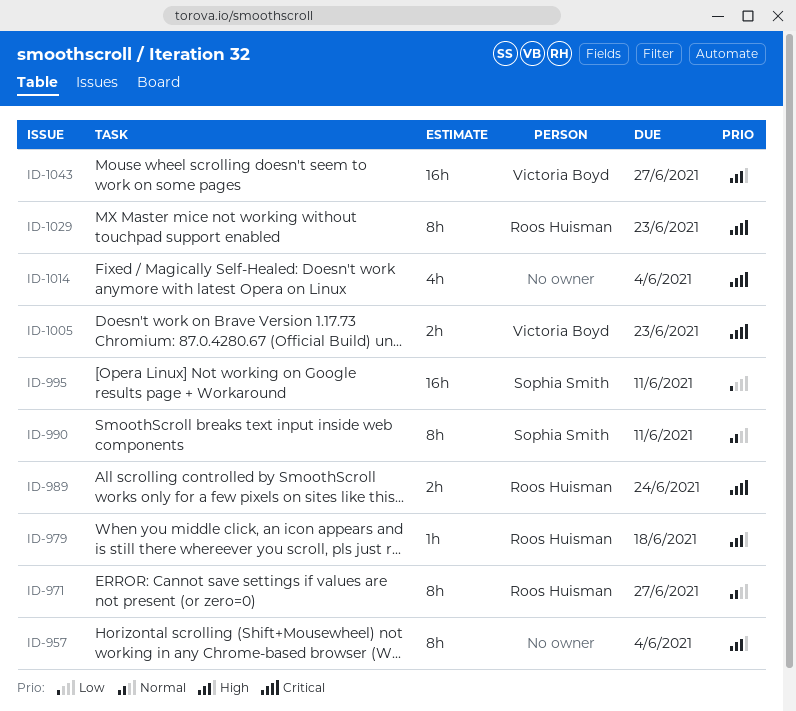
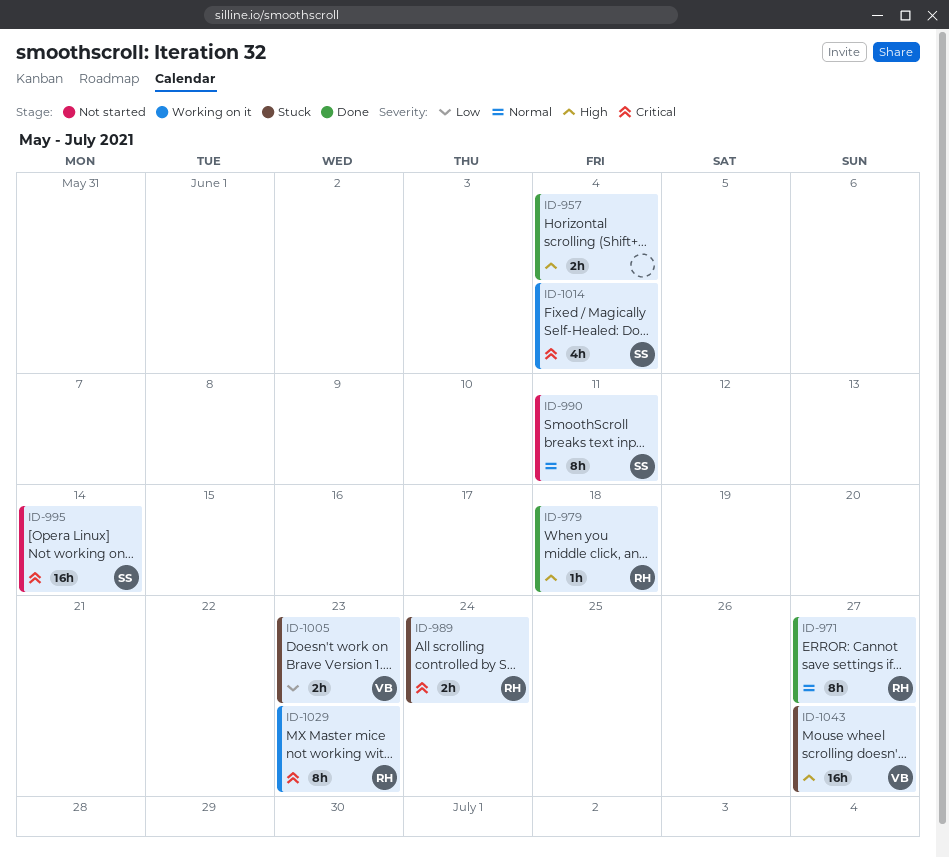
ID-957, estimate: 8h -> 2h
ID-995, priority: Low -> Critical
ID-995, due: Jun 11 -> Jun 14
ID-1005, priority: Critical -> Low
ID-1014, owner: none -> Sophia Smith

